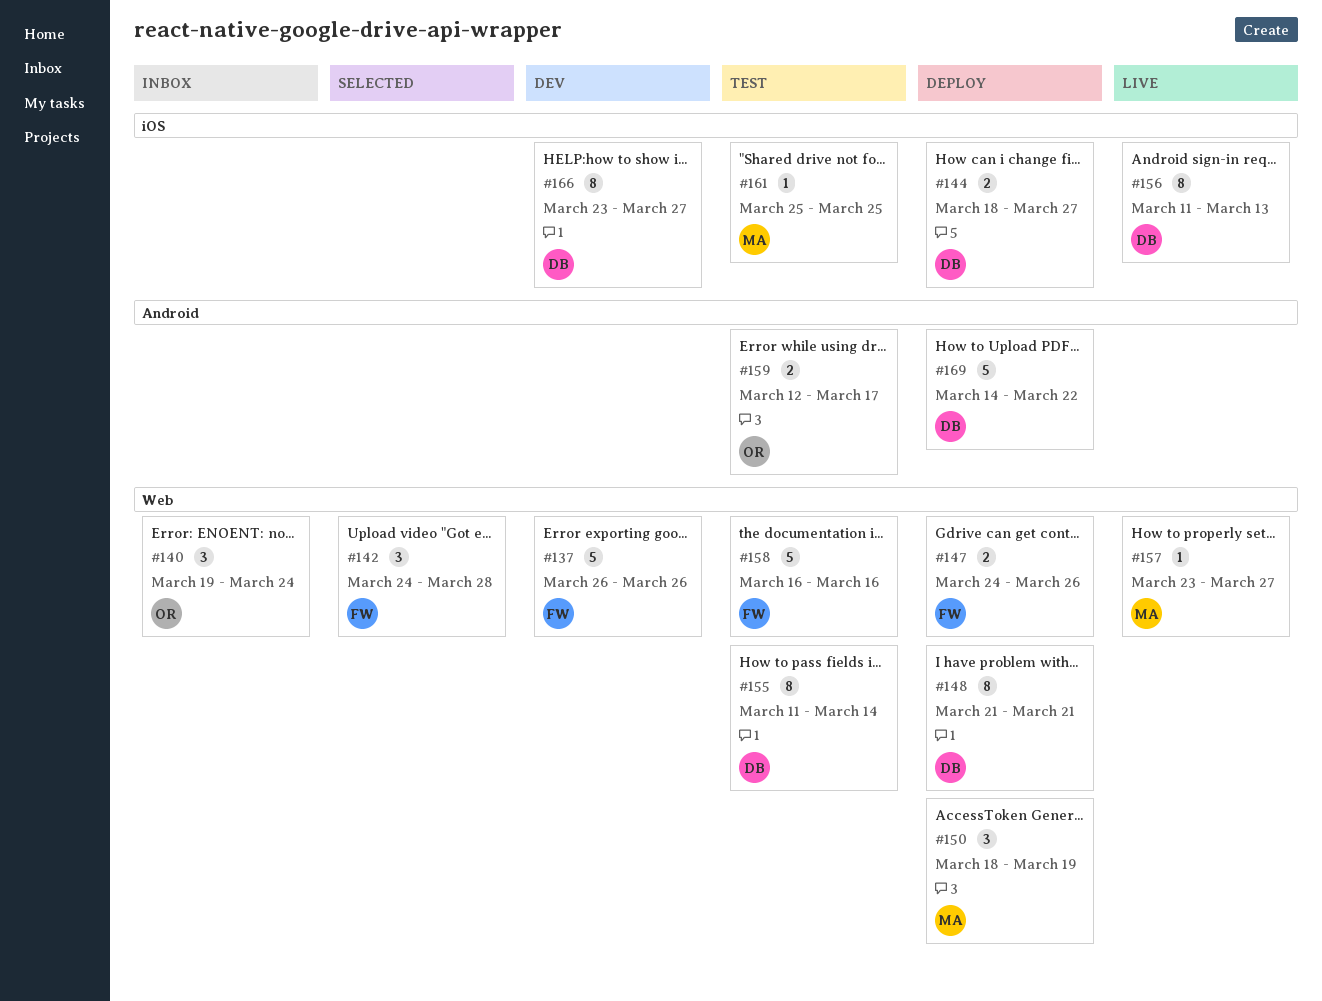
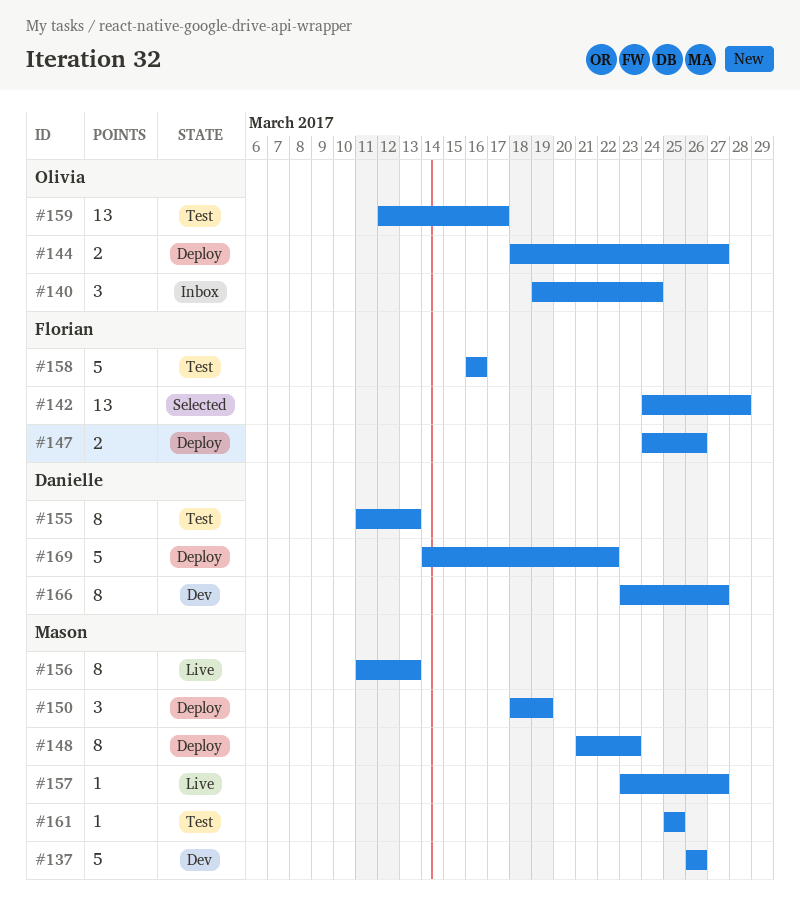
#137, owner: Florian -> Mason
#142, estimate: 3 -> 13
#144, owner: Danielle -> Olivia
#148, owner: Danielle -> Mason
#148, due: Mar 21 -> Mar 23
#155, due: Mar 14 -> Mar 13
#156, owner: Danielle -> Mason
#159, estimate: 2 -> 13

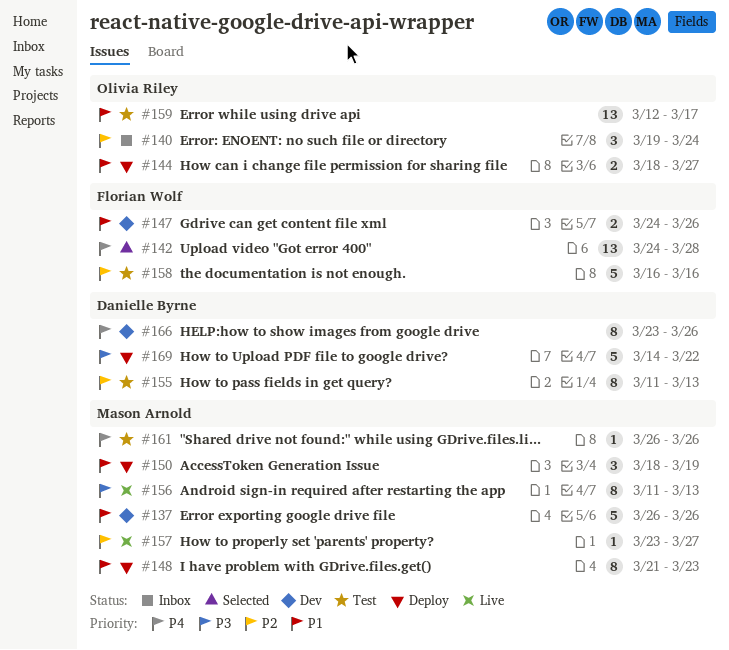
#147, status: Deploy -> Dev
#161, start: Mar 25 -> Mar 26
#161, due: Mar 25 -> Mar 26
#166, due: Mar 27 -> Mar 26

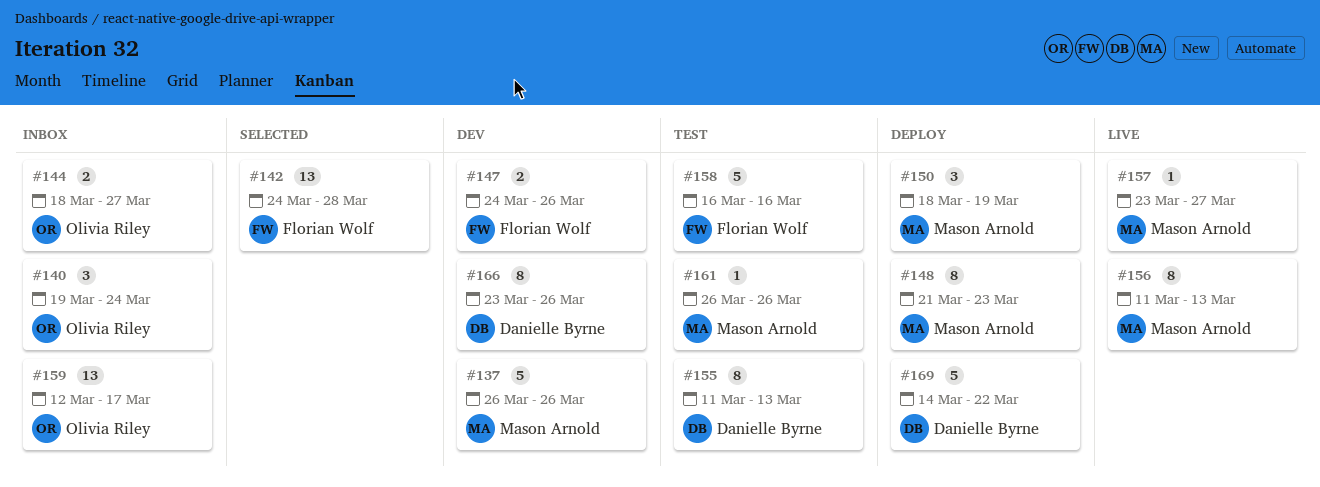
#144, status: Deploy -> Inbox
#159, status: Test -> Inbox

